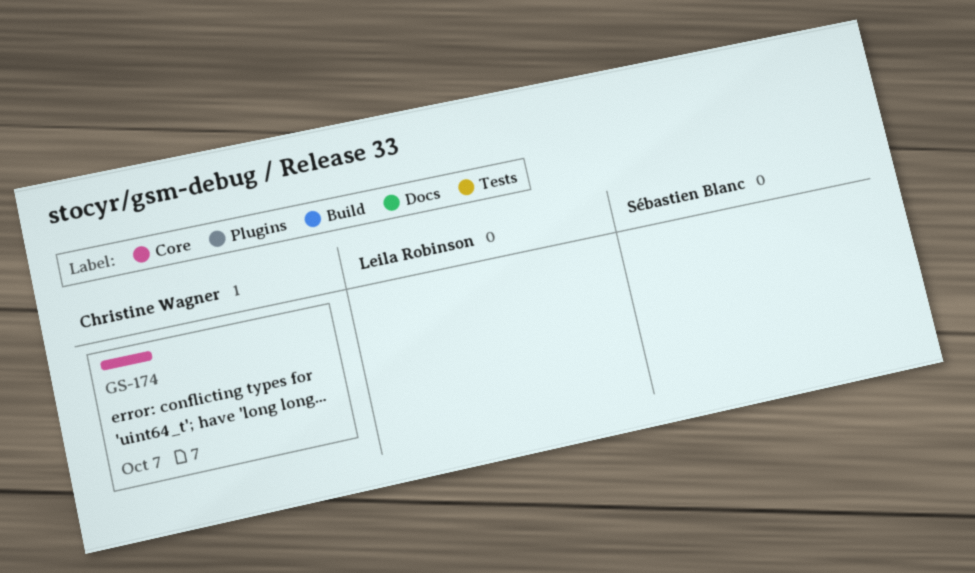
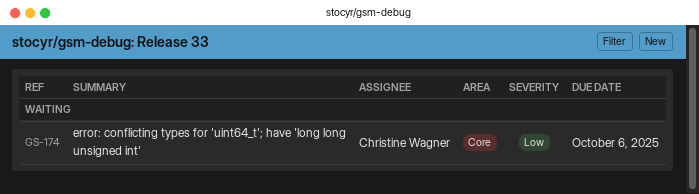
GS-174, due: Oct 7 -> Oct 6

